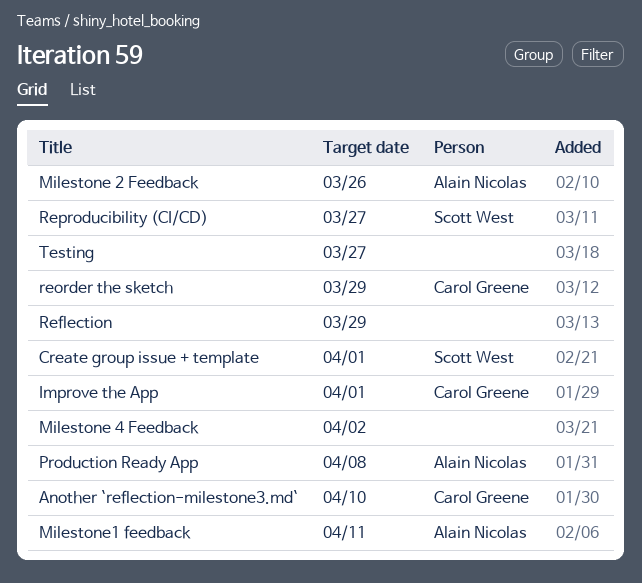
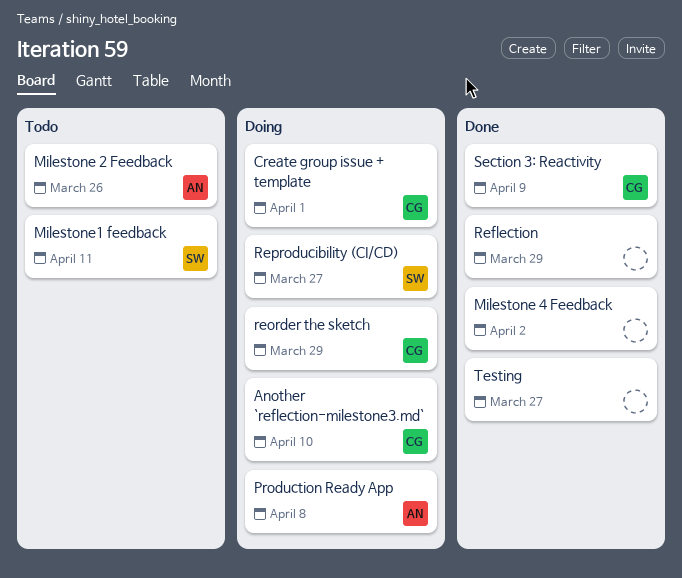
Create group issue + template, owner: Scott West -> Carol Greene
Improve the App: present -> none
Milestone1 feedback, owner: Alain Nicolas -> Scott West
Section 3: Reactivity: none -> present

